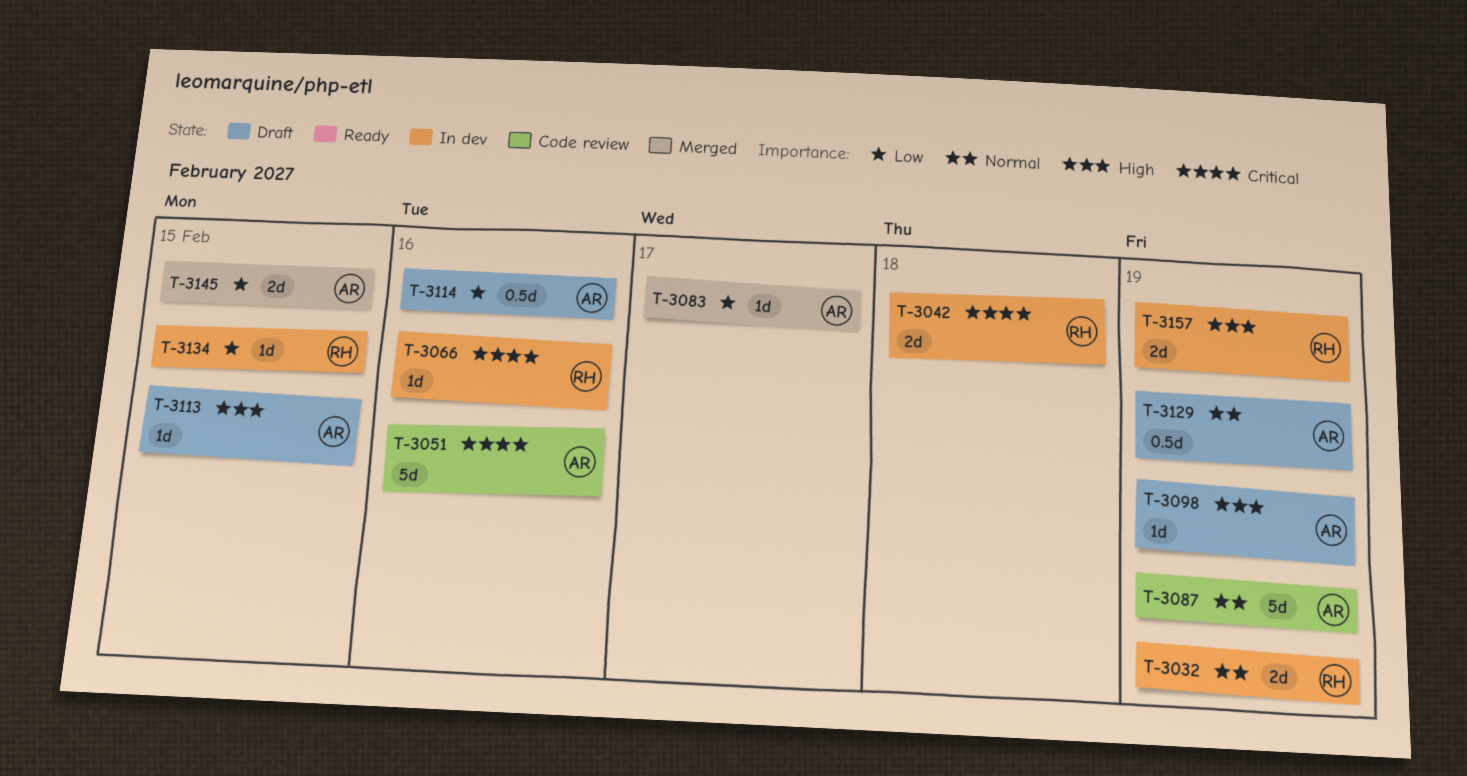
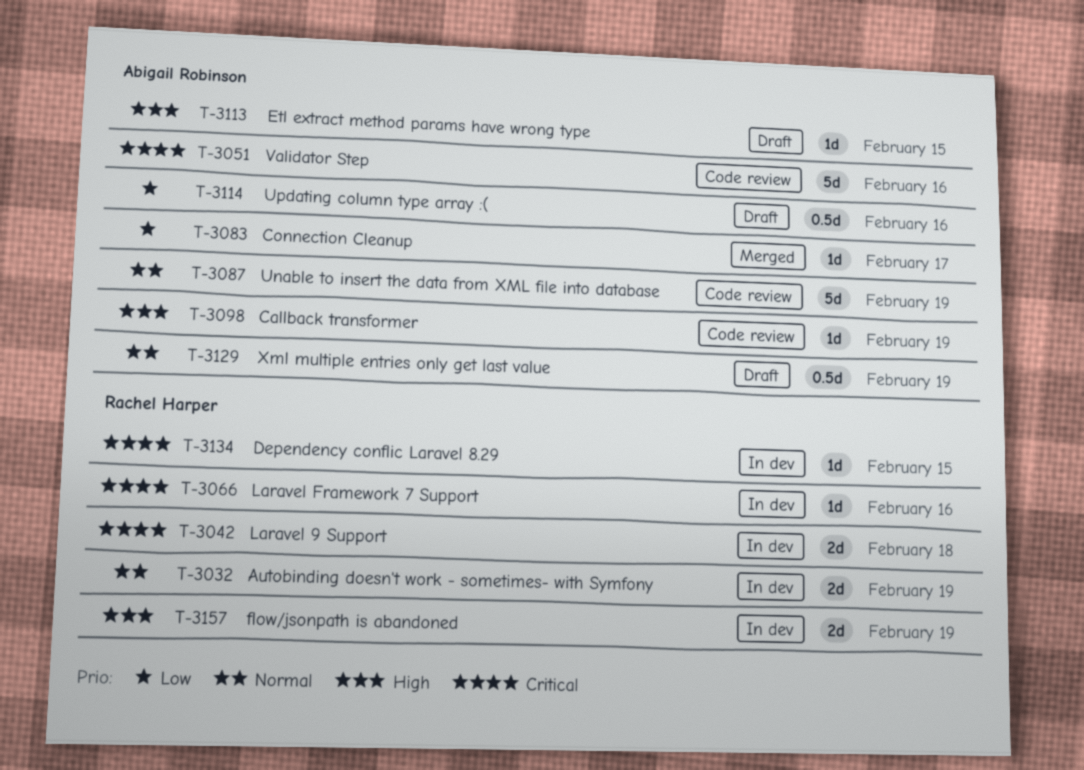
T-3098, status: Draft -> Code review
T-3134, priority: Low -> Critical
T-3145: present -> none

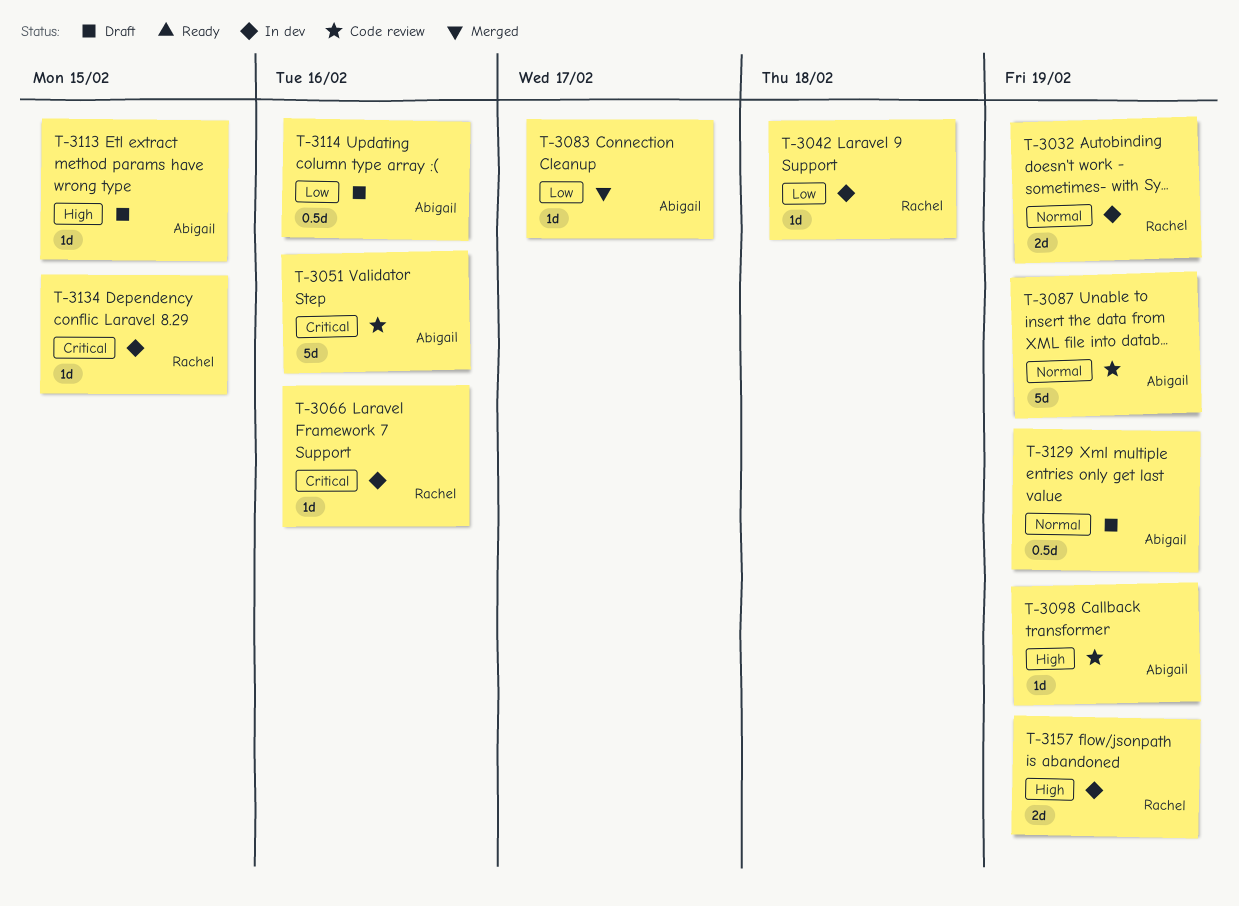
T-3042, priority: Critical -> Low
T-3042, estimate: 2d -> 1d

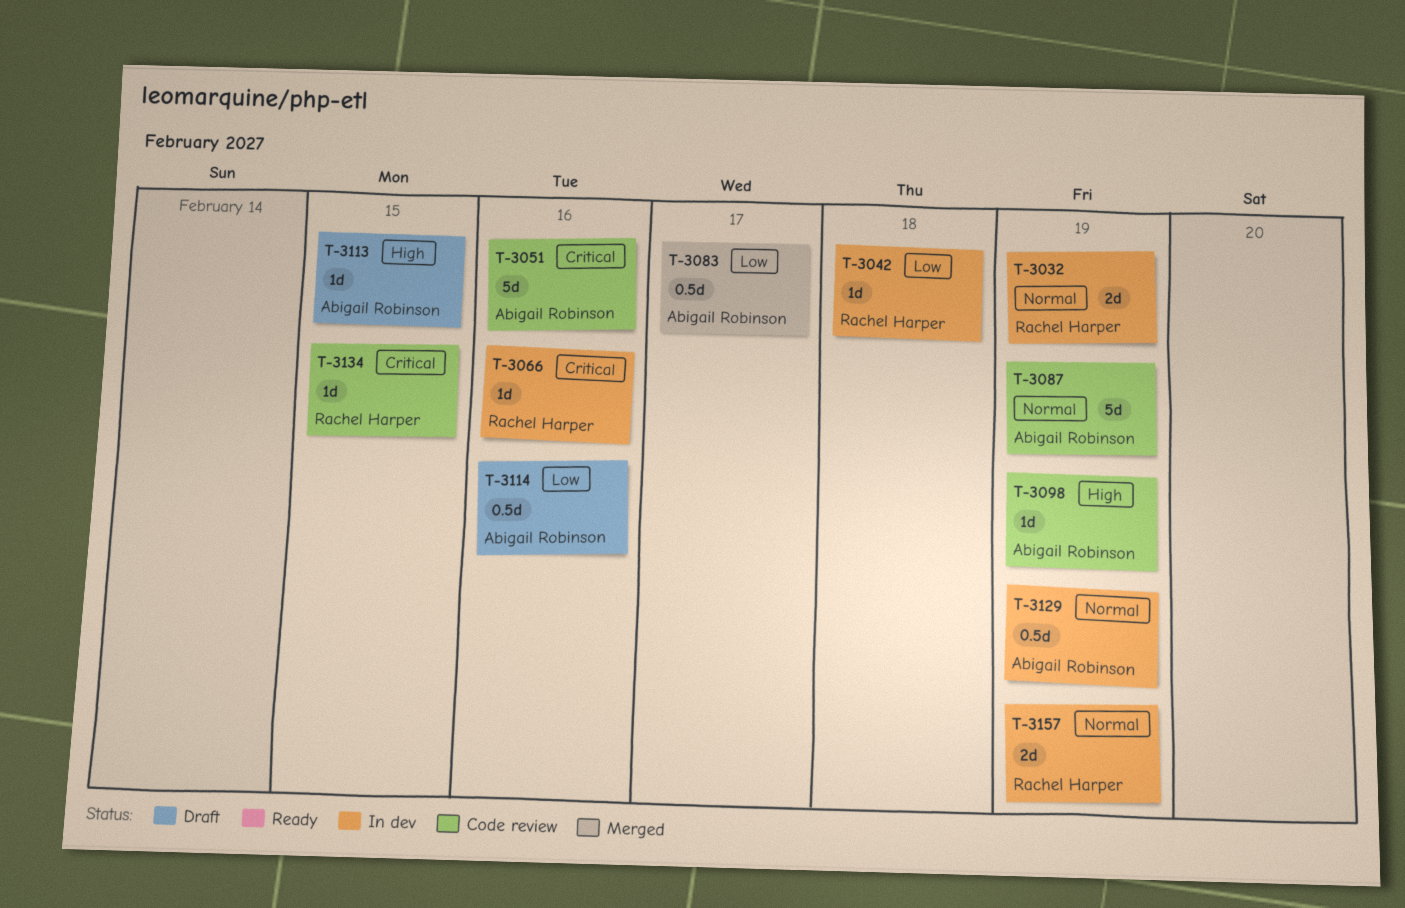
T-3083, estimate: 1d -> 0.5d
T-3129, status: Draft -> In dev
T-3134, status: In dev -> Code review
T-3157, priority: High -> Normal

